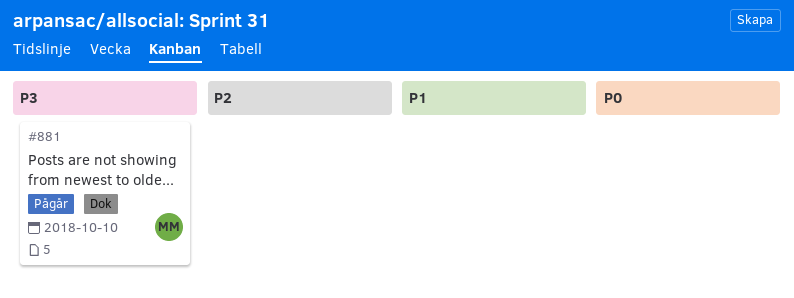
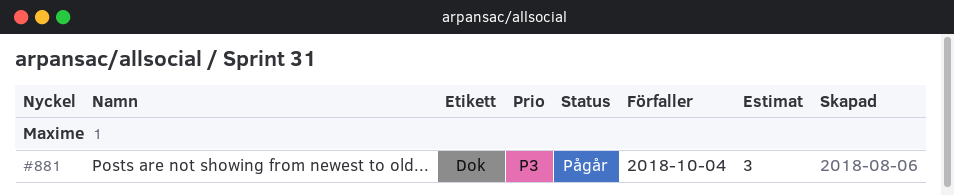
#881, due: Oct 10 -> Oct 4

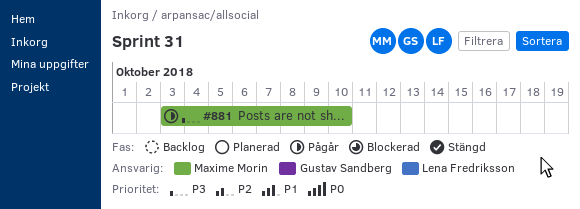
#881, due: Oct 4 -> Oct 10

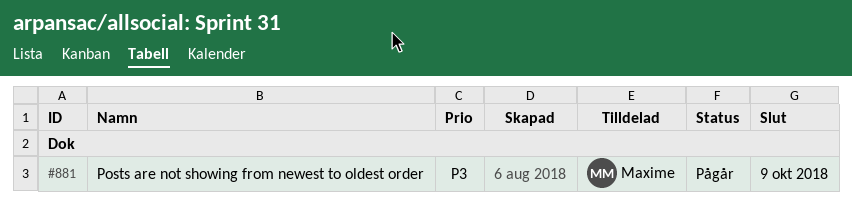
#881, due: Oct 10 -> Oct 9

